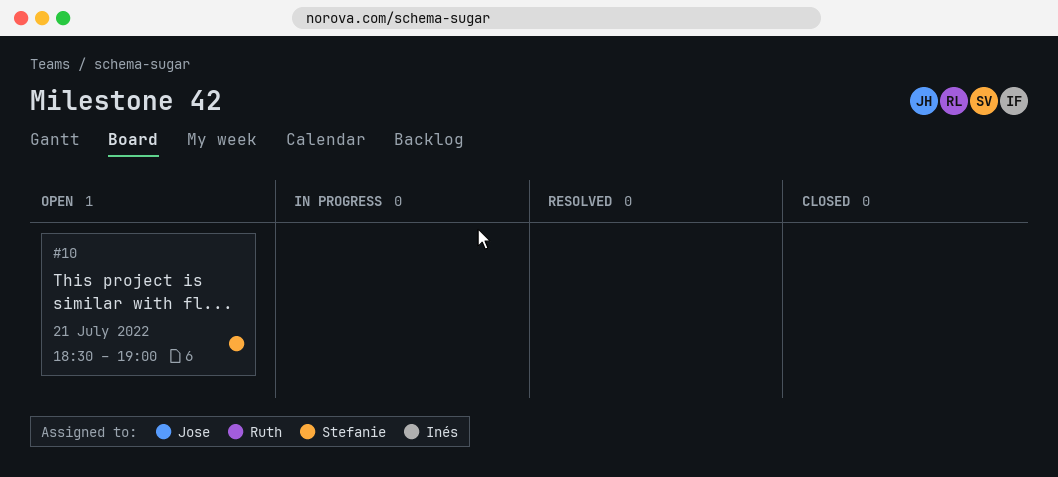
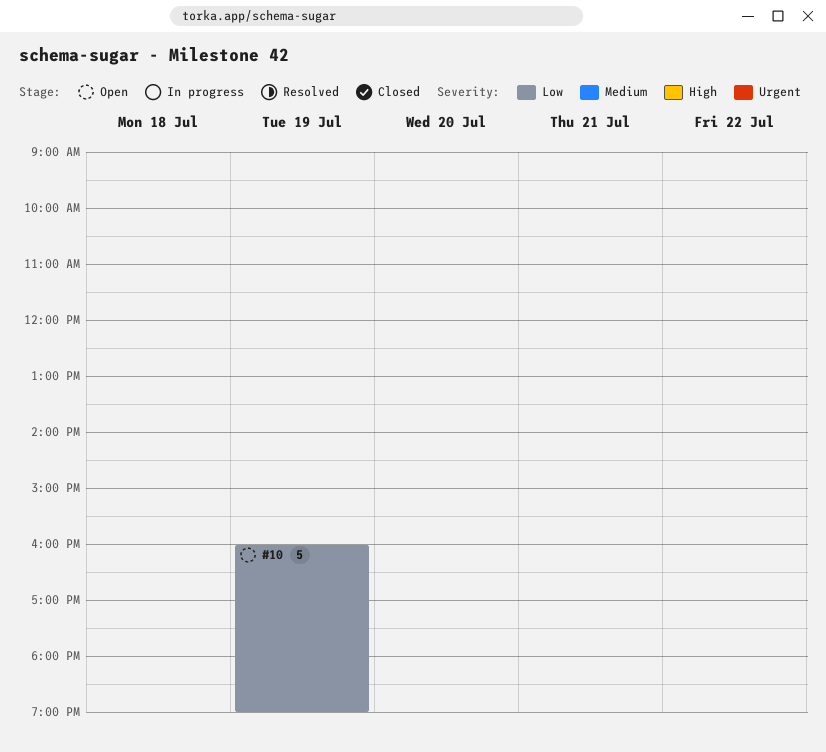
#10, day: Jul 21 -> Jul 19
#10, begins: 18:30 -> 16:00

